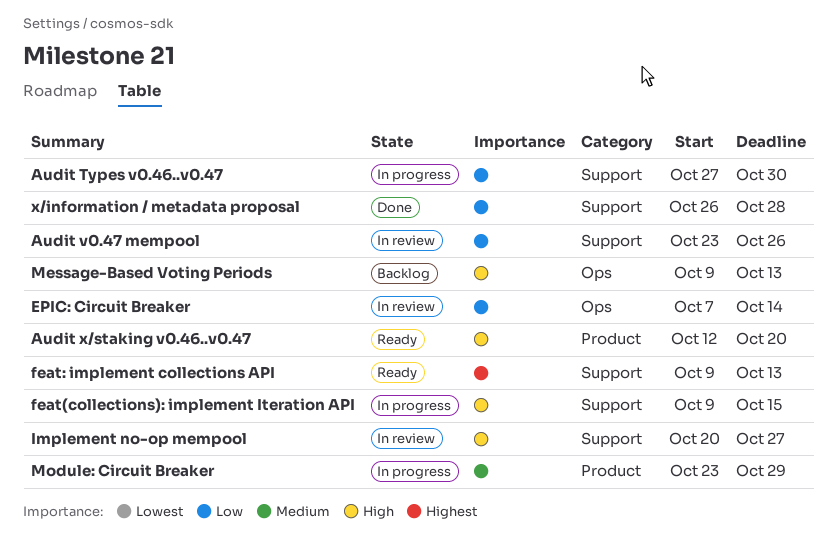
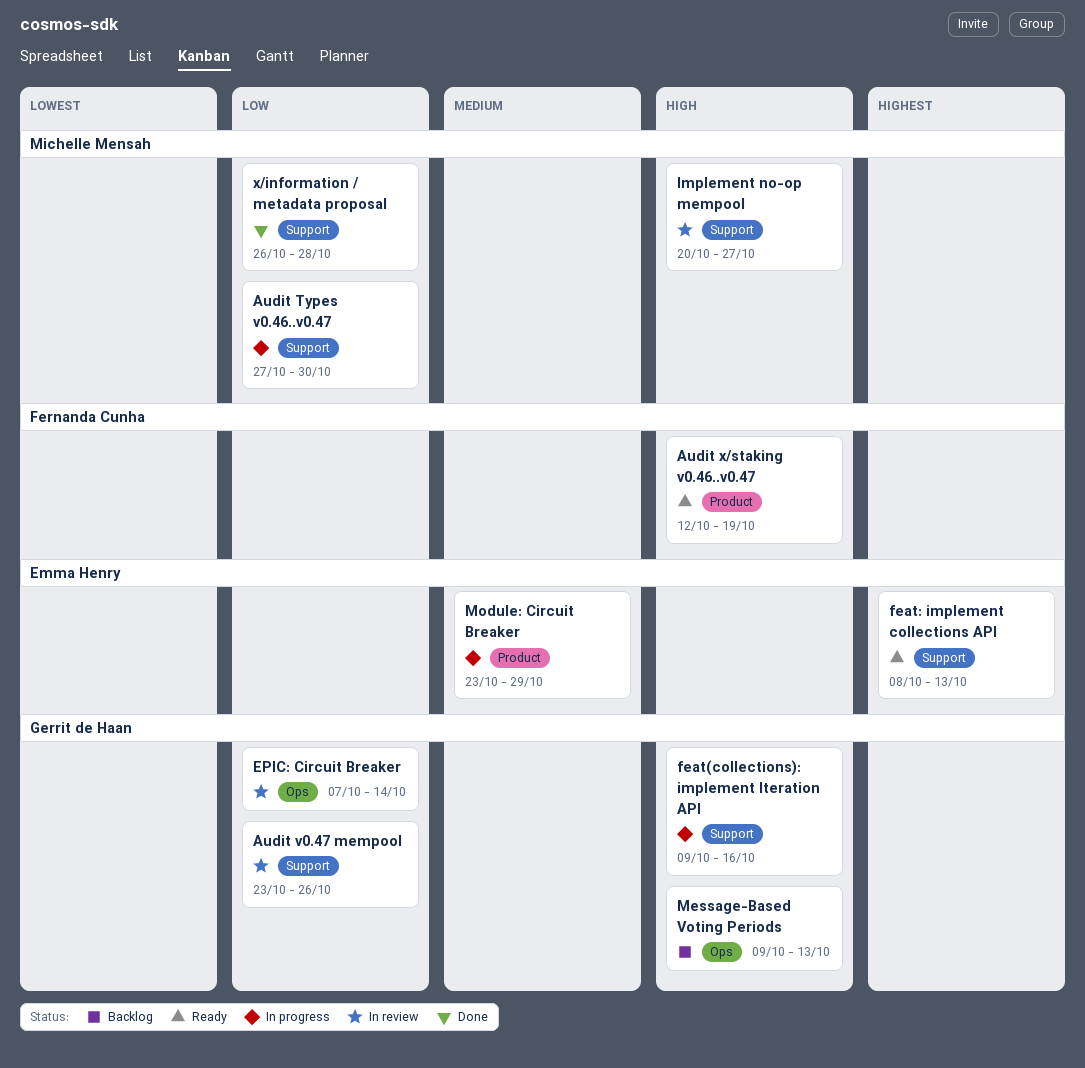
Audit x/staking v0.46..v0.47, due: Oct 20 -> Oct 19
feat(collections): implement Iteration API, due: Oct 15 -> Oct 16
feat: implement collections API, start: Oct 9 -> Oct 8

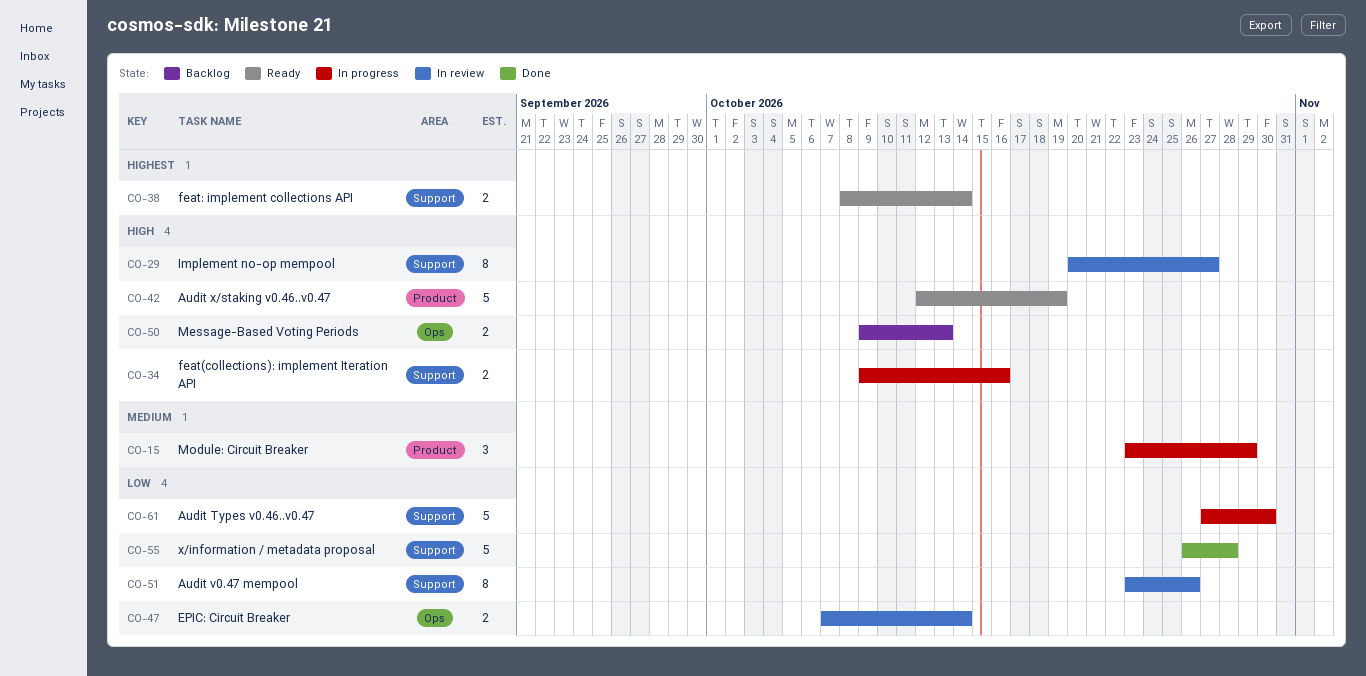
feat: implement collections API, due: Oct 13 -> Oct 14

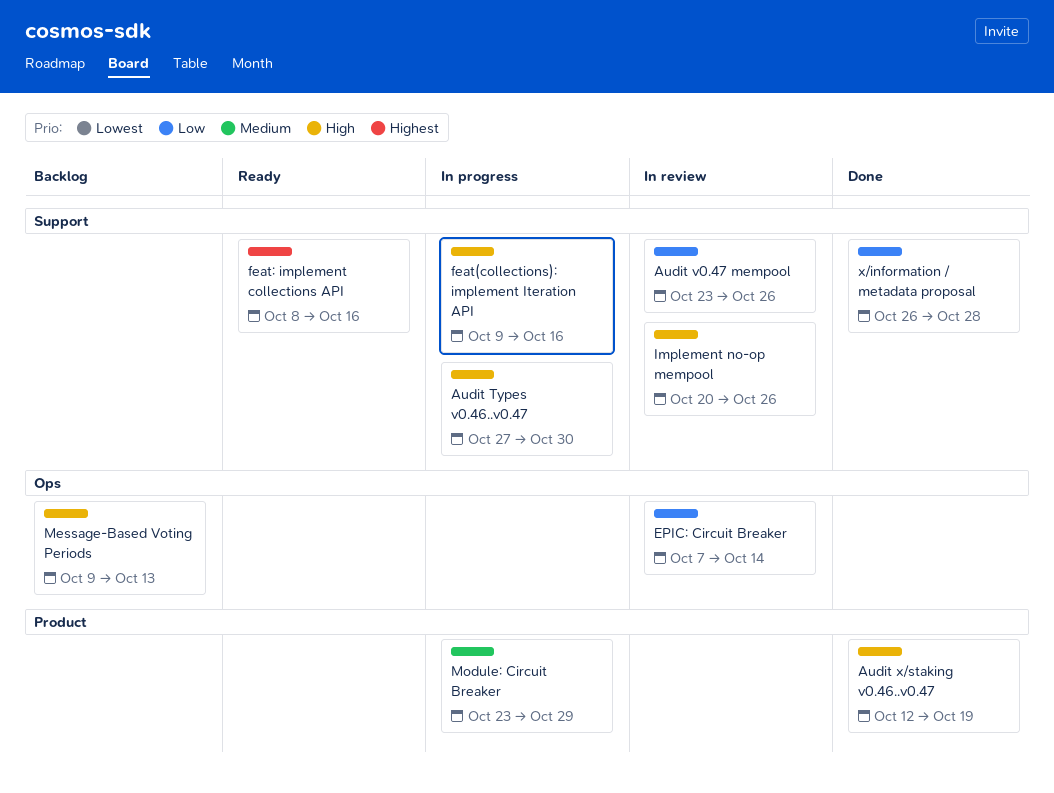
Audit Types v0.46..v0.47, priority: Low -> High
Audit x/staking v0.46..v0.47, status: Ready -> Done
feat: implement collections API, due: Oct 14 -> Oct 16
Implement no-op mempool, due: Oct 27 -> Oct 26

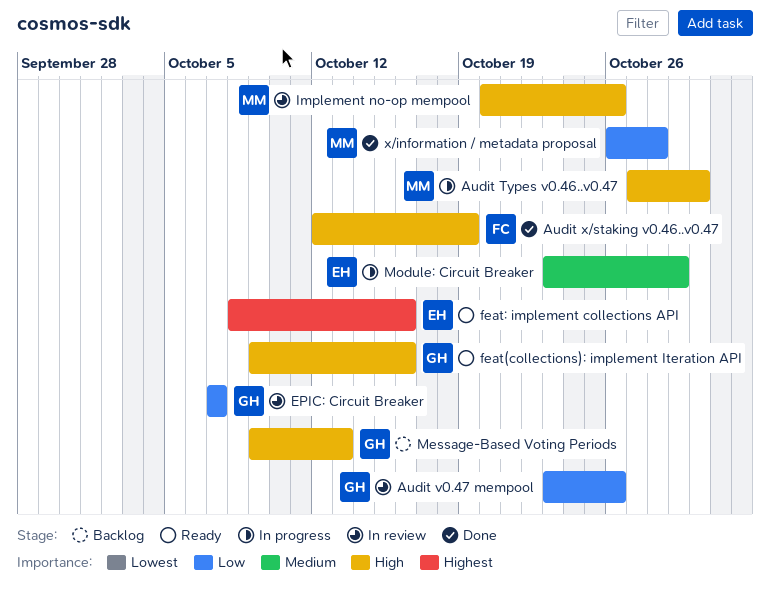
EPIC: Circuit Breaker, due: Oct 14 -> Oct 7
feat(collections): implement Iteration API, status: In progress -> Ready

